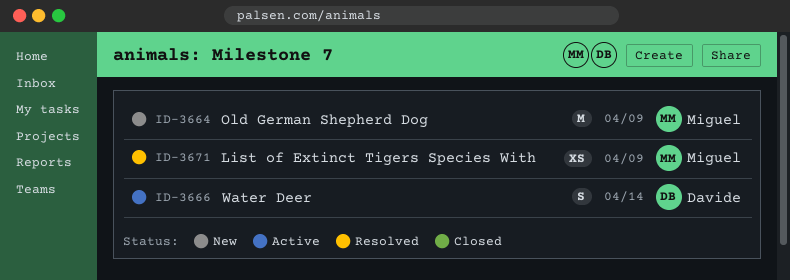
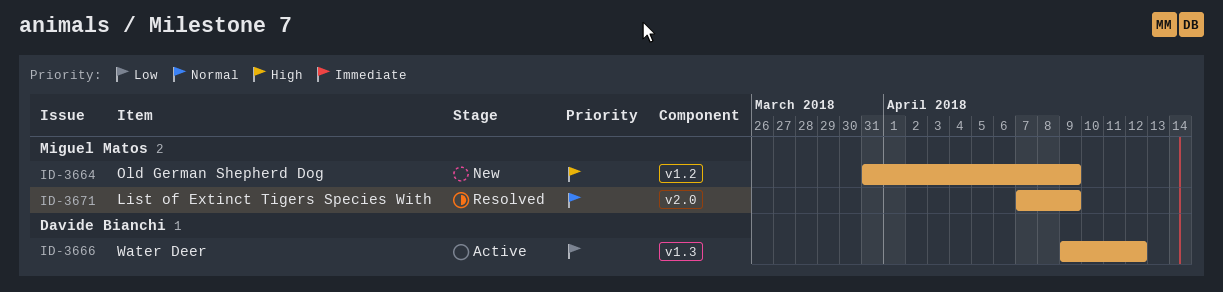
ID-3666, due: Apr 14 -> Apr 12

